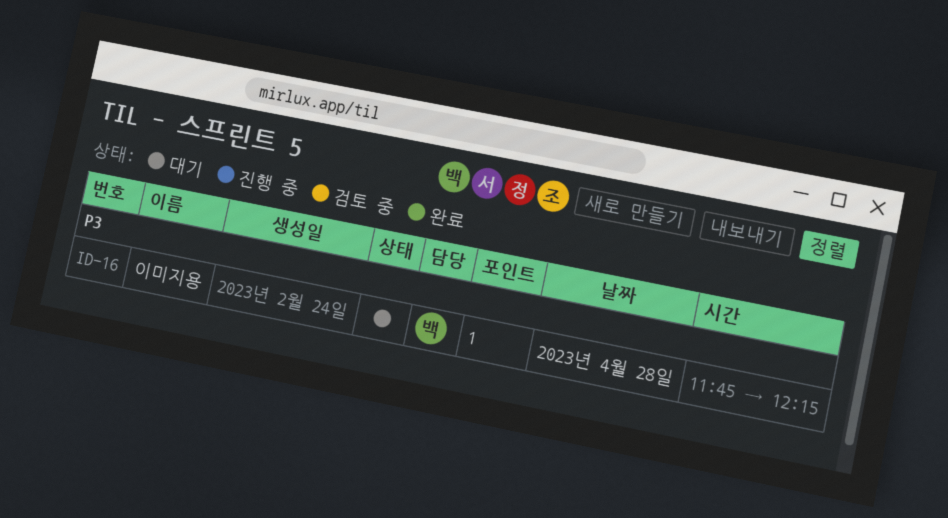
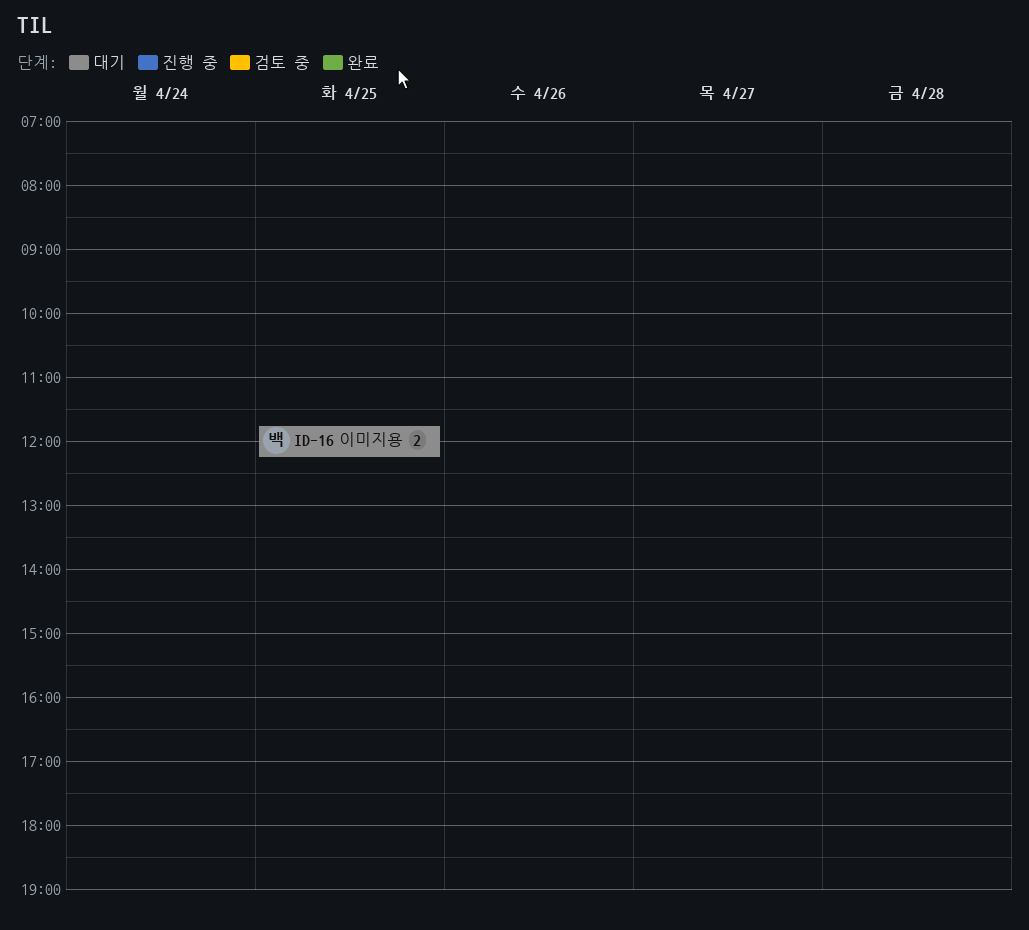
ID-16, estimate: 1 -> 2
ID-16, day: Apr 28 -> Apr 25

